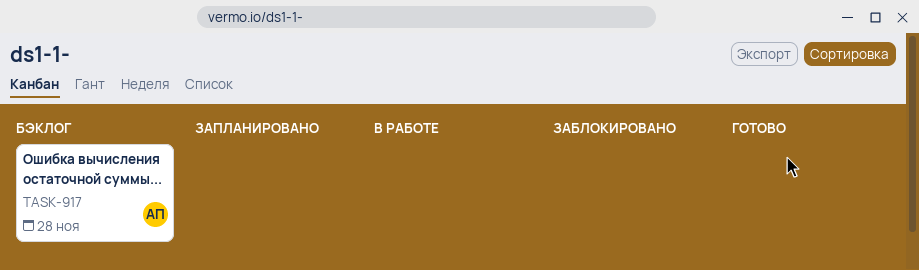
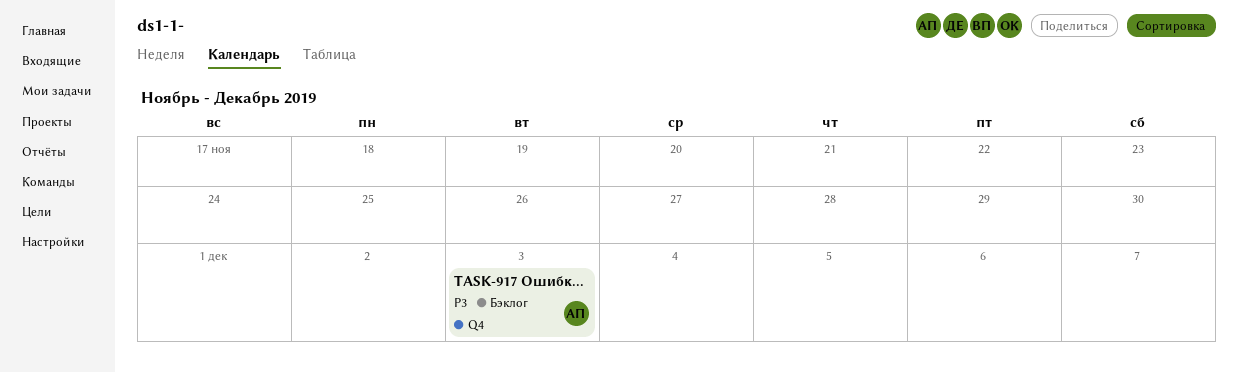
TASK-917, due: Nov 28 -> Dec 3

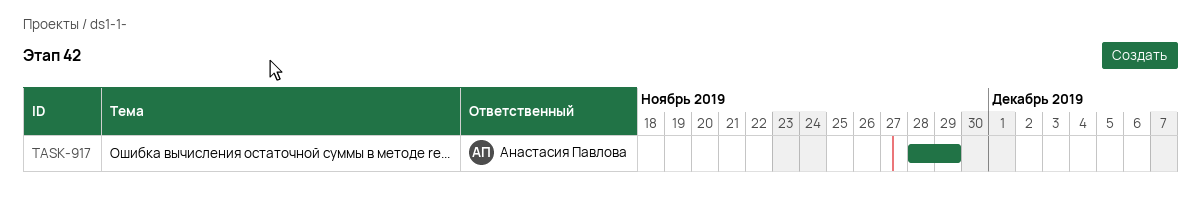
TASK-917, due: Dec 3 -> Nov 29

